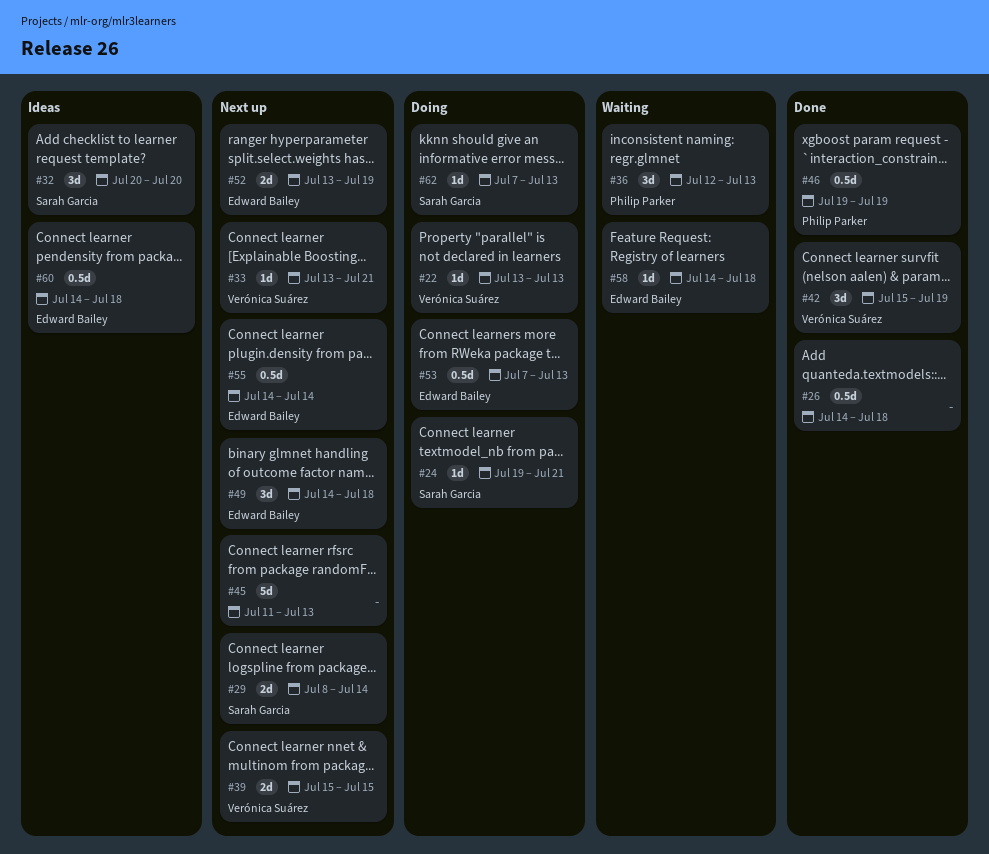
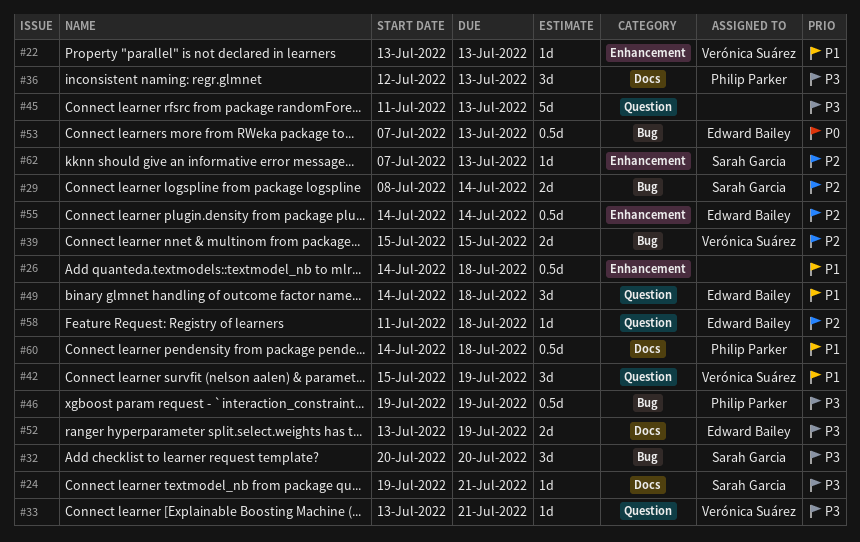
#58, start: Jul 14 -> Jul 11
#60, owner: Edward Bailey -> Philip Parker

